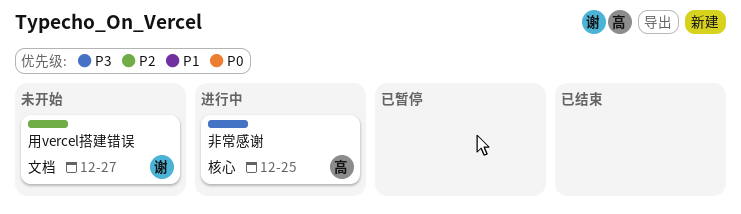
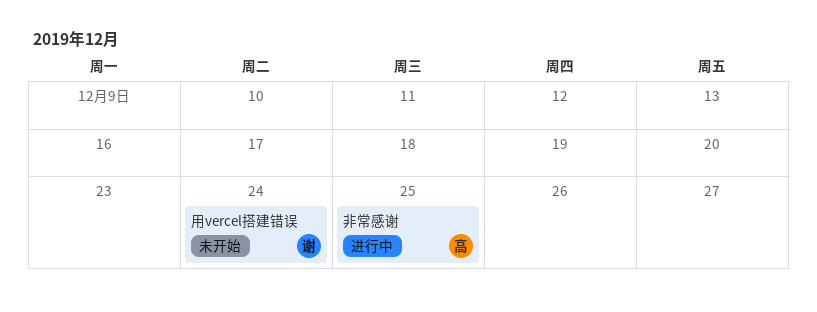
用vercel搭建错误, due: Dec 27 -> Dec 24

